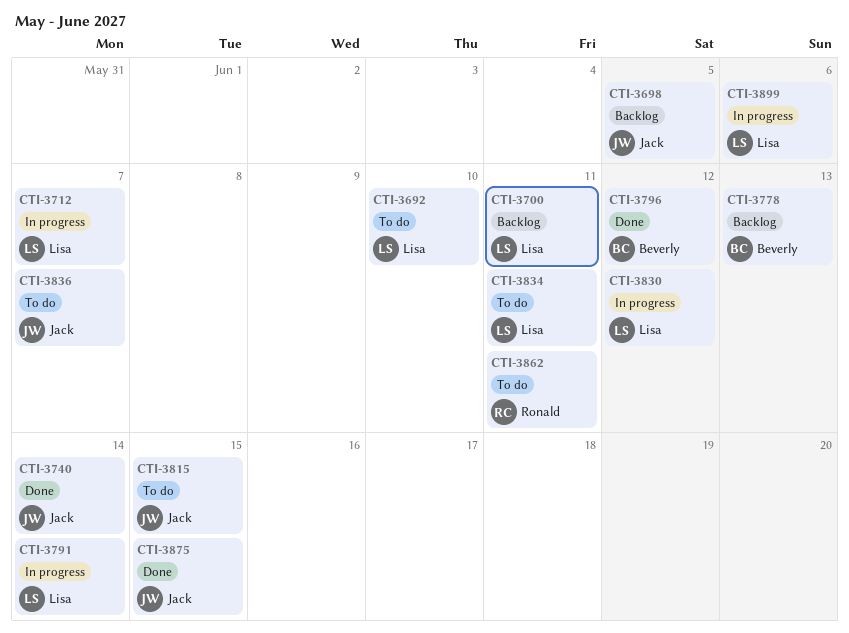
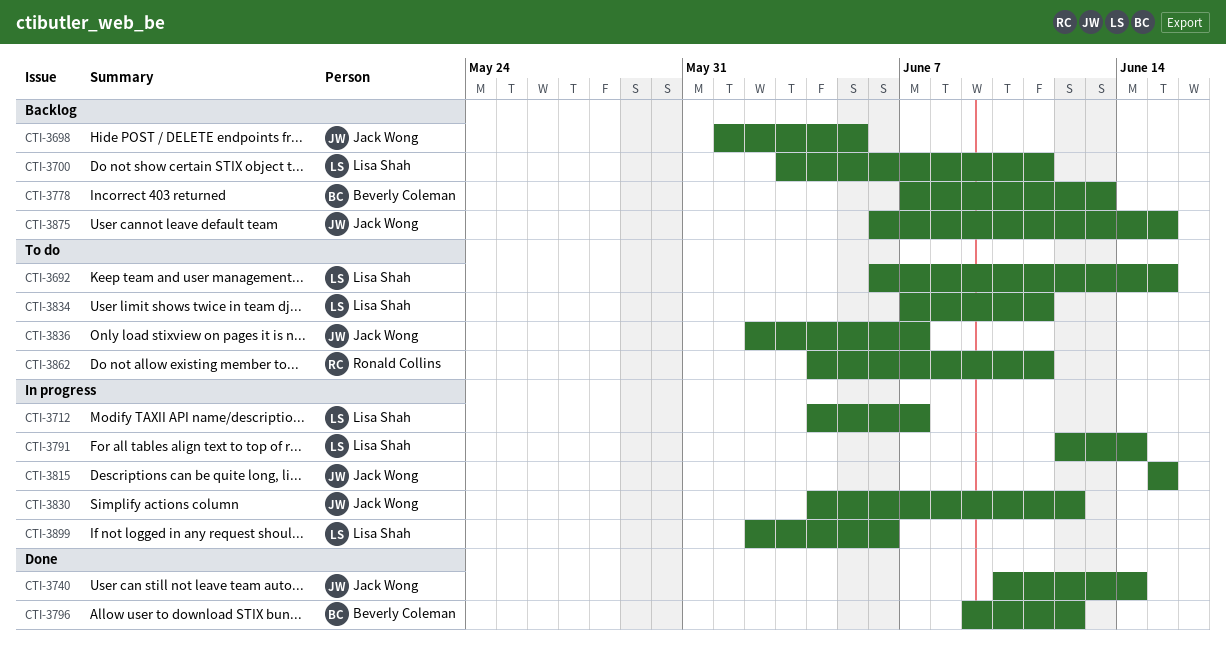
CTI-3692, due: Jun 10 -> Jun 15
CTI-3815, status: To do -> In progress
CTI-3830, owner: Lisa Shah -> Jack Wong
CTI-3875, status: Done -> Backlog

